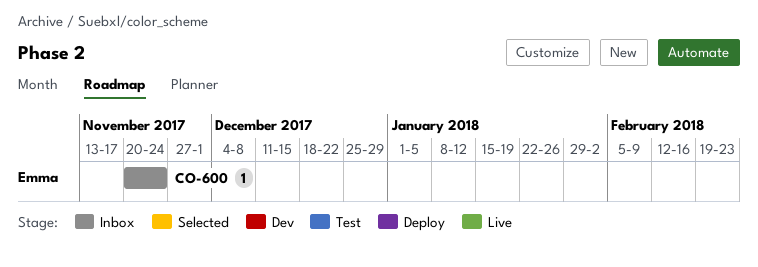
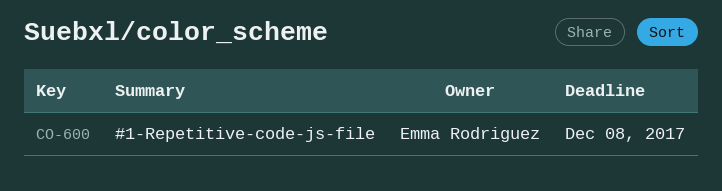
CO-600, due: Nov 24 -> Dec 8

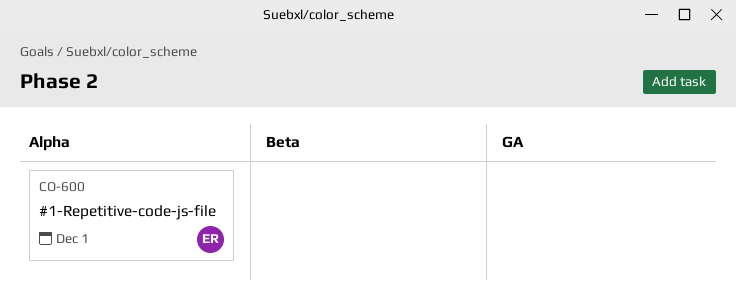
CO-600, due: Dec 8 -> Dec 1

